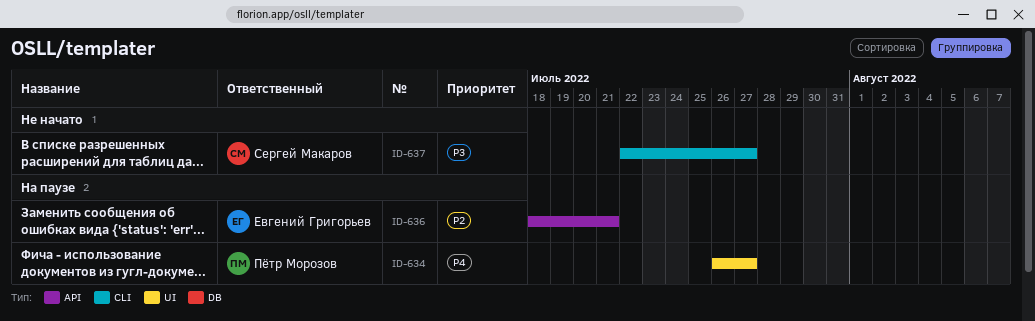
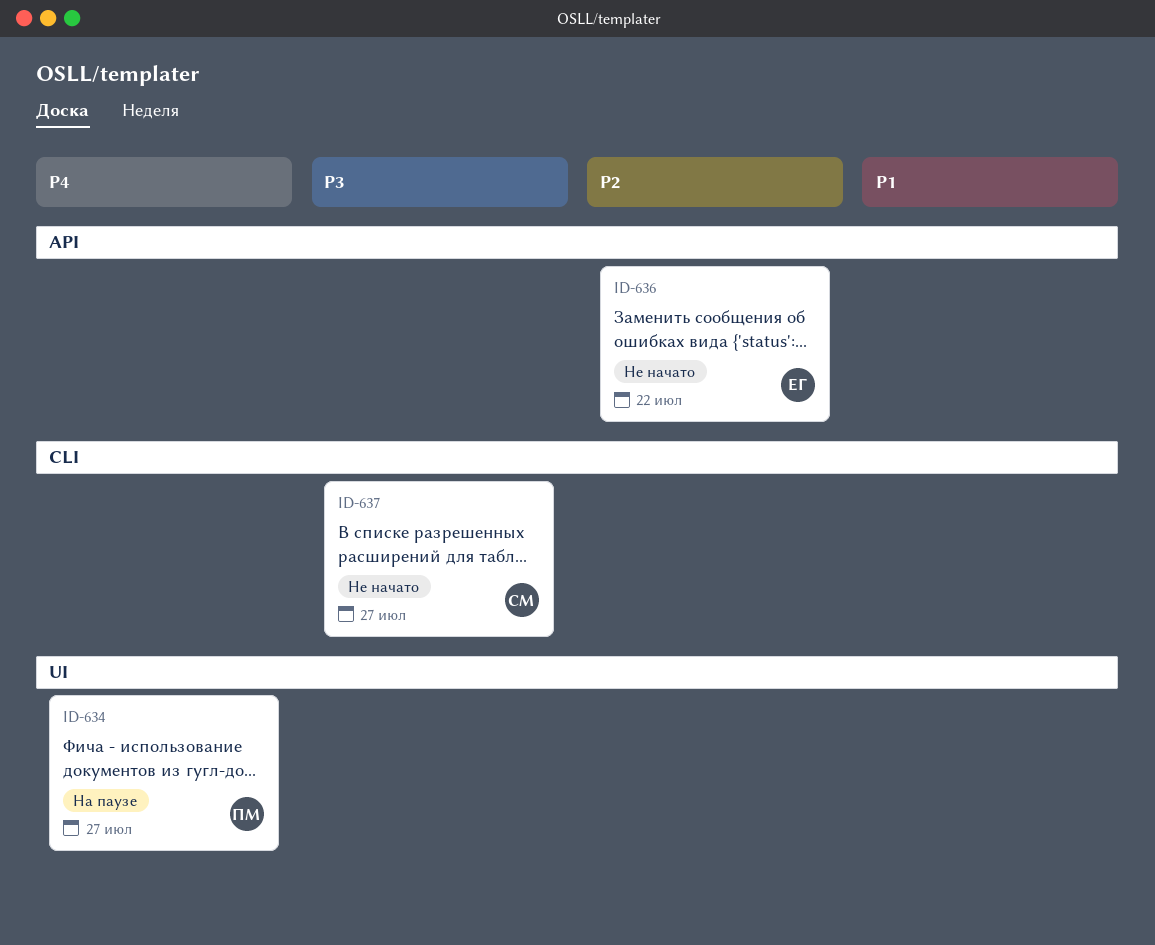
ID-636, status: На паузе -> Не начато
ID-636, due: Jul 21 -> Jul 22

